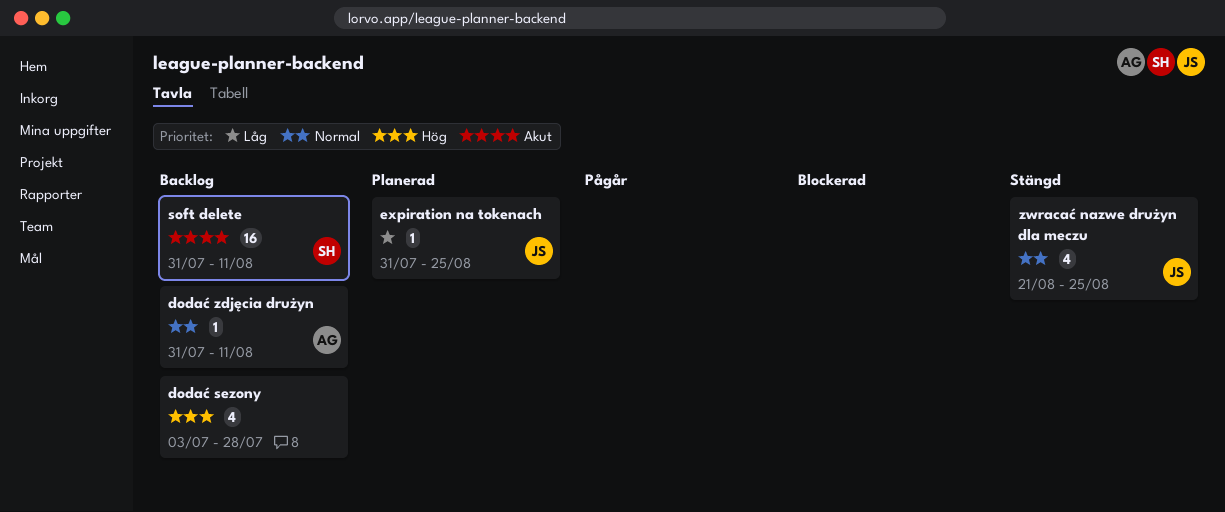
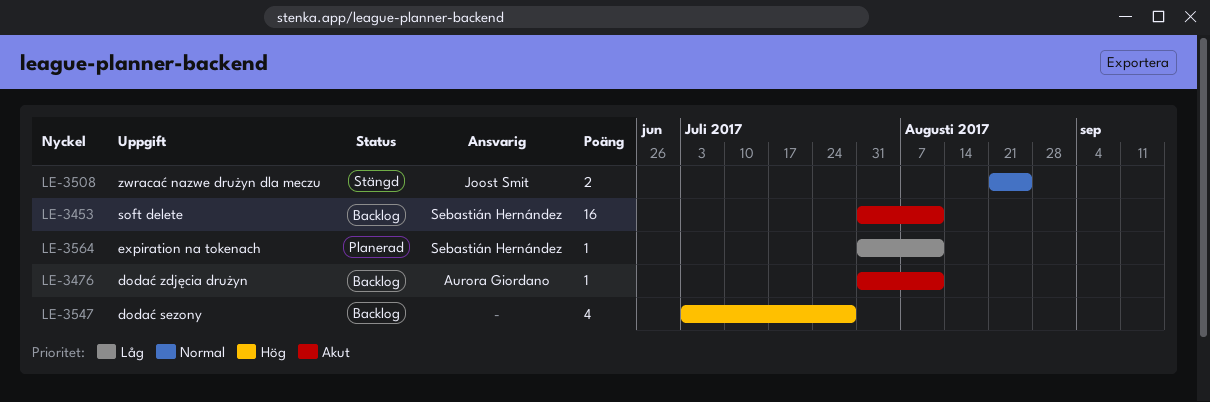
dodać zdjęcia drużyn, priority: Normal -> Akut
expiration na tokenach, owner: Joost Smit -> Sebastián Hernández
expiration na tokenach, due: Aug 25 -> Aug 11
zwracać nazwe drużyn dla meczu, estimate: 4 -> 2

